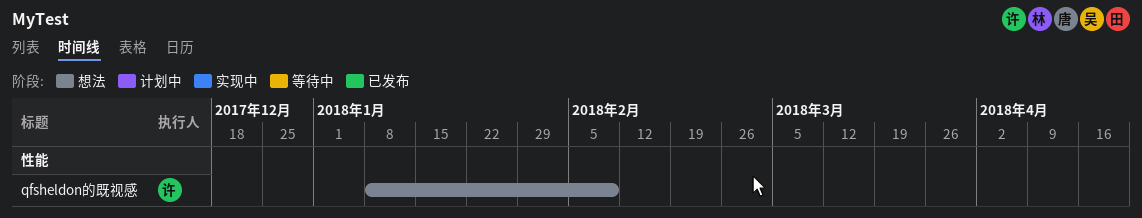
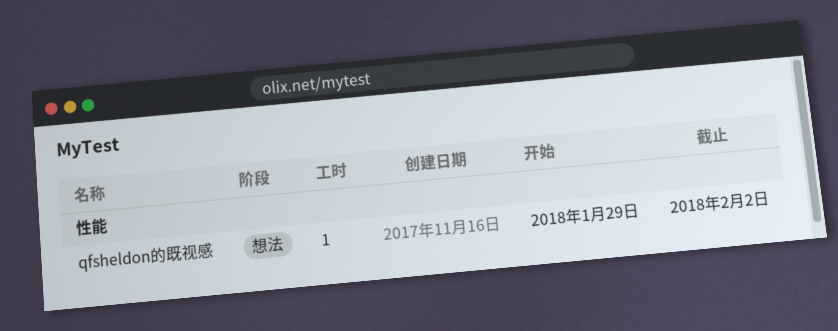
qfsheldon的既视感, start: Jan 8 -> Jan 29
qfsheldon的既视感, due: Feb 9 -> Feb 2

